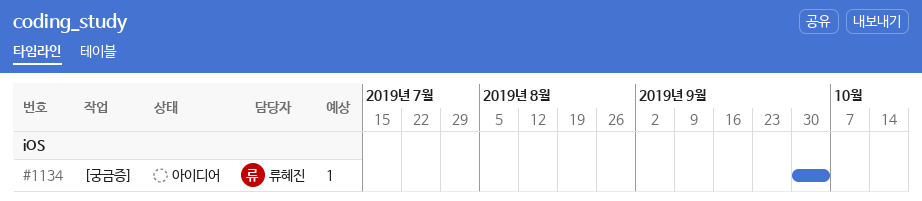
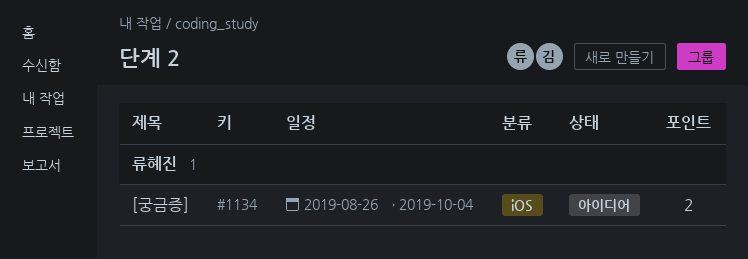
#1134, estimate: 1 -> 2
#1134, start: Sep 30 -> Aug 26

